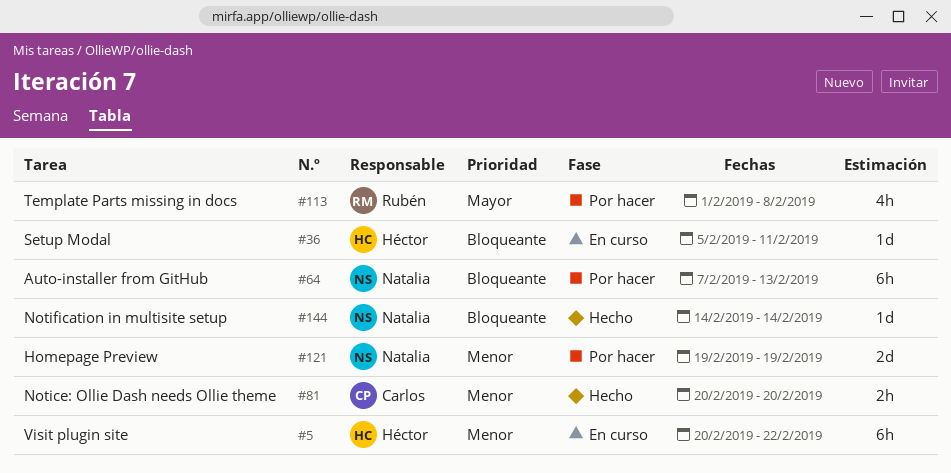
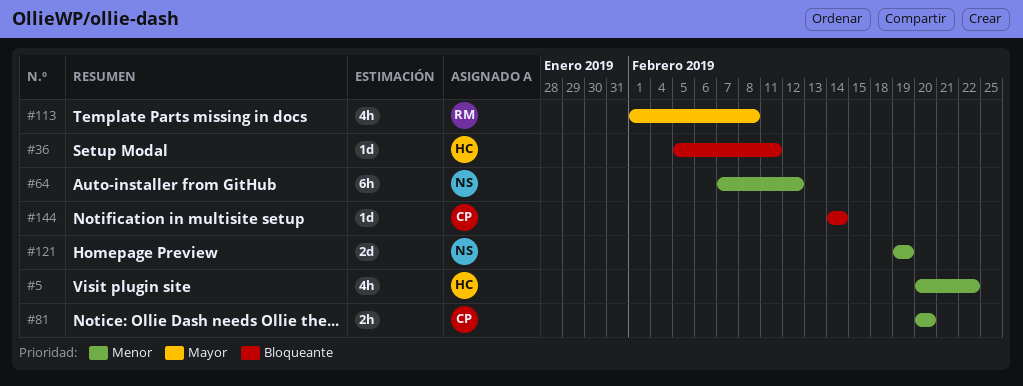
#5, estimate: 6h -> 4h
#64, priority: Bloqueante -> Menor
#64, due: Feb 13 -> Feb 12
#144, owner: Natalia -> Carlos

